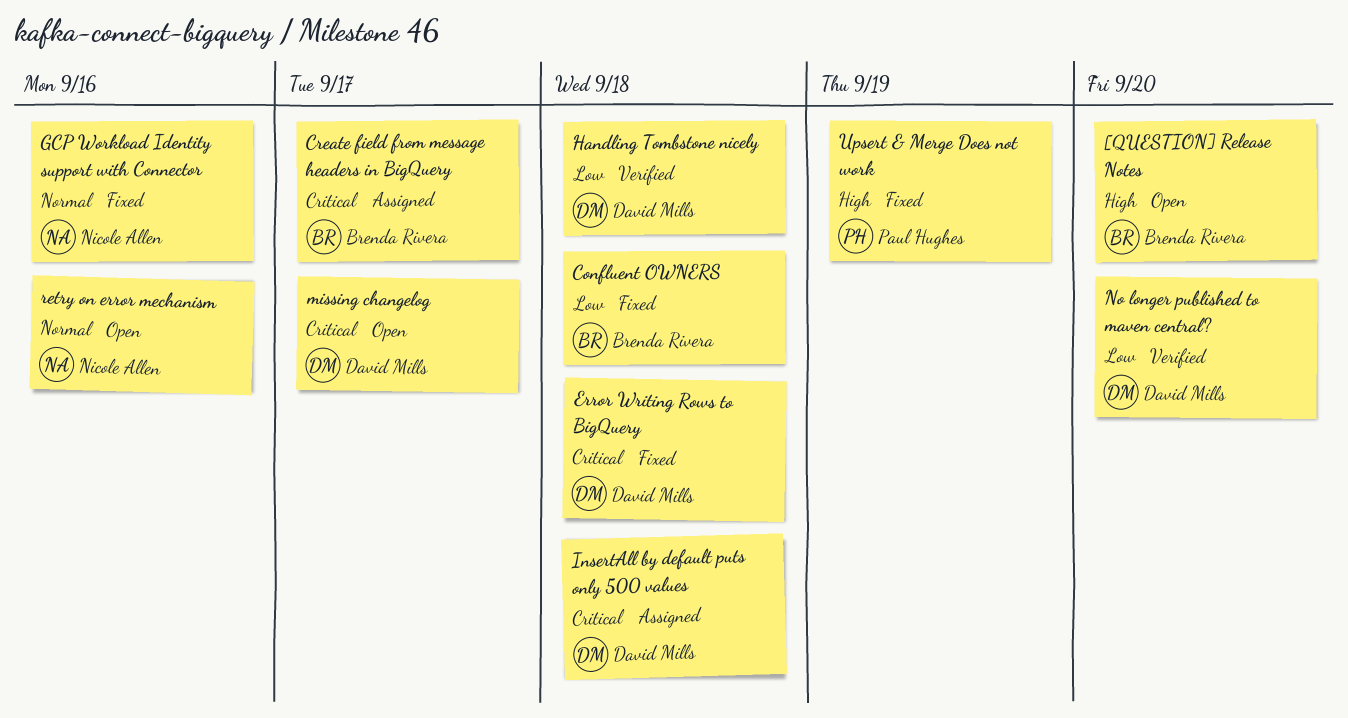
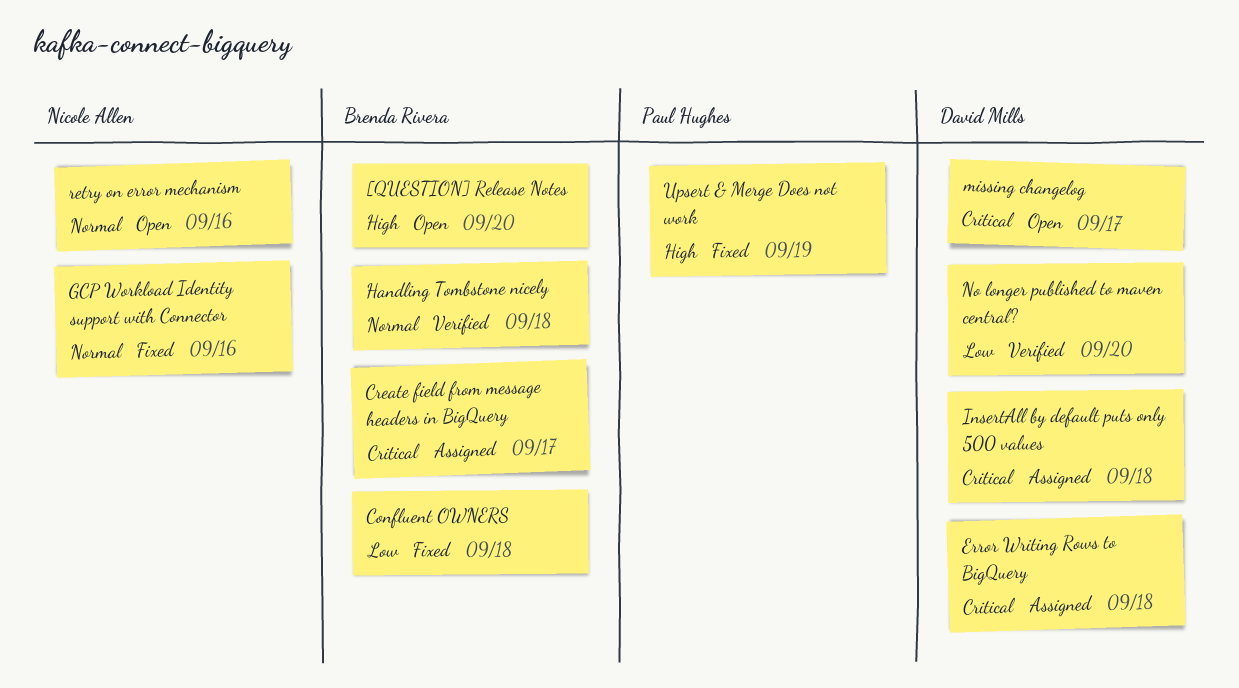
Error Writing Rows to BigQuery, status: Fixed -> Assigned
Handling Tombstone nicely, owner: David Mills -> Brenda Rivera
Handling Tombstone nicely, priority: Low -> Normal

